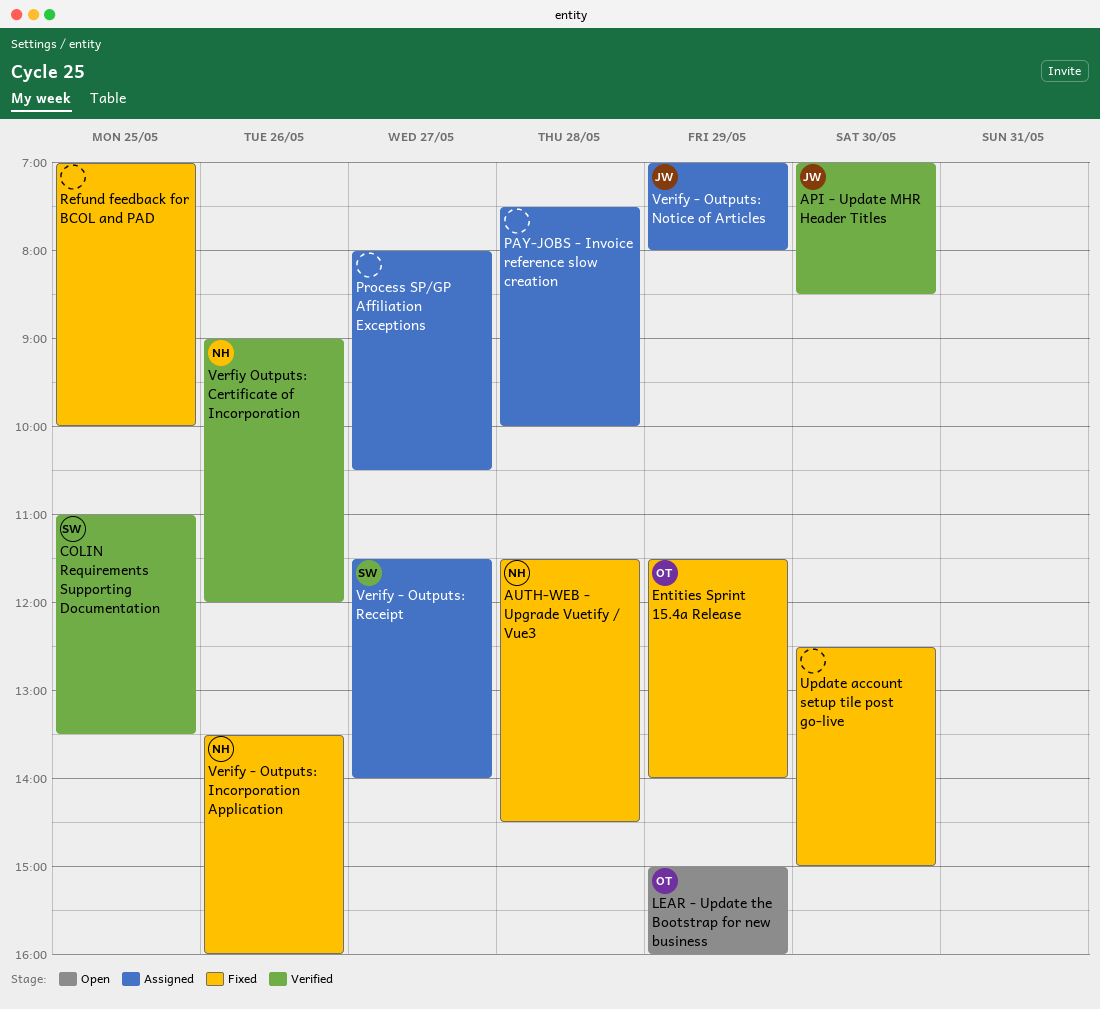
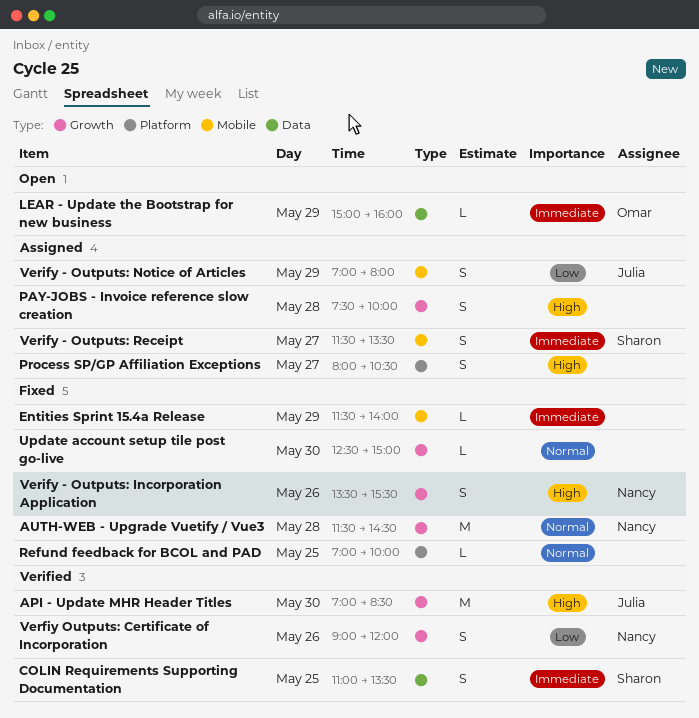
Entities Sprint 15.4a Release, owner: Omar -> none
Verify - Outputs: Incorporation Application, ends: 16:00 -> 15:30
Verify - Outputs: Receipt, ends: 14:00 -> 13:30

